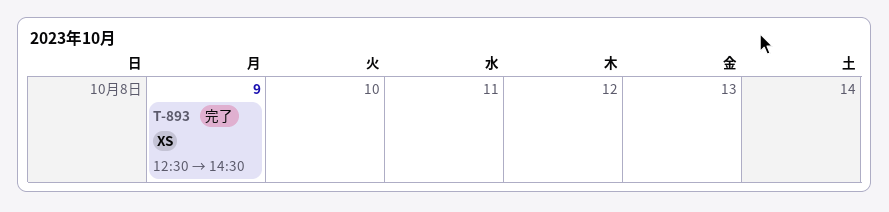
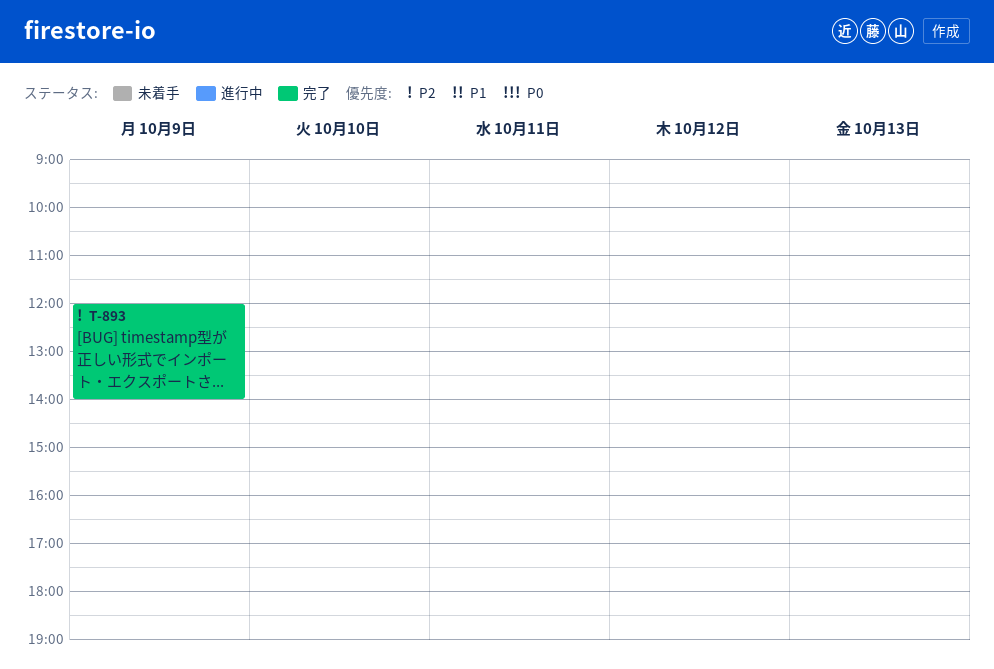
T-893, begins: 12:30 -> 12:00
T-893, ends: 14:30 -> 14:00

